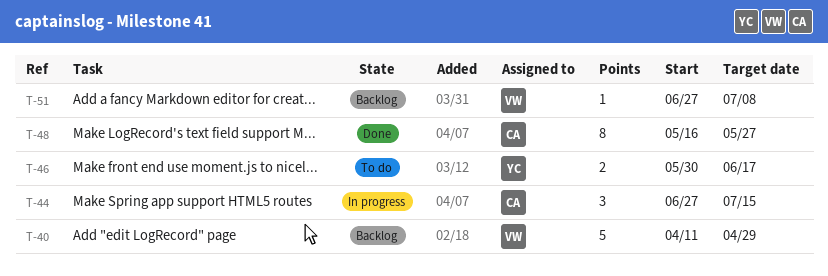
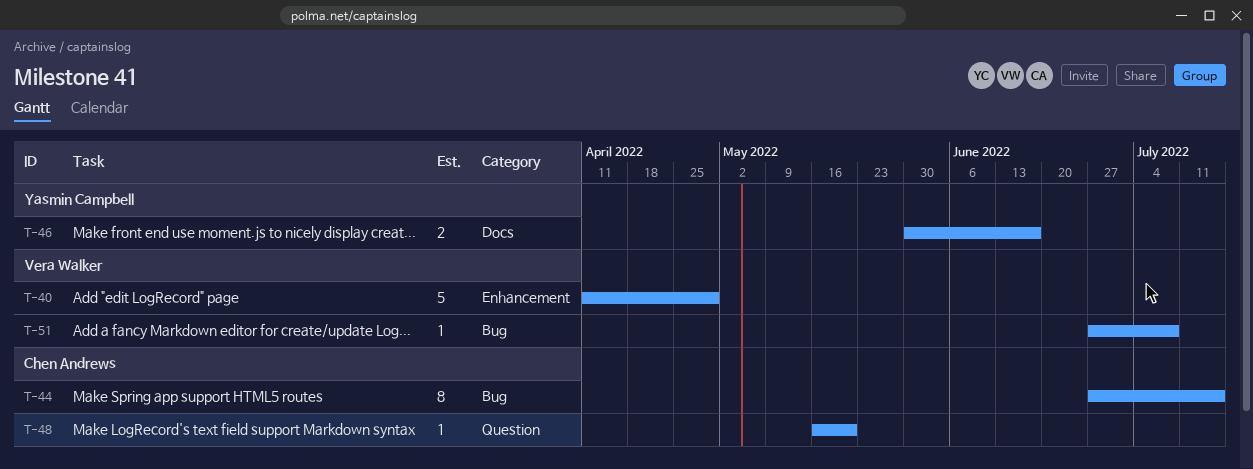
T-44, estimate: 3 -> 8
T-48, estimate: 8 -> 1
T-48, due: May 27 -> May 20

